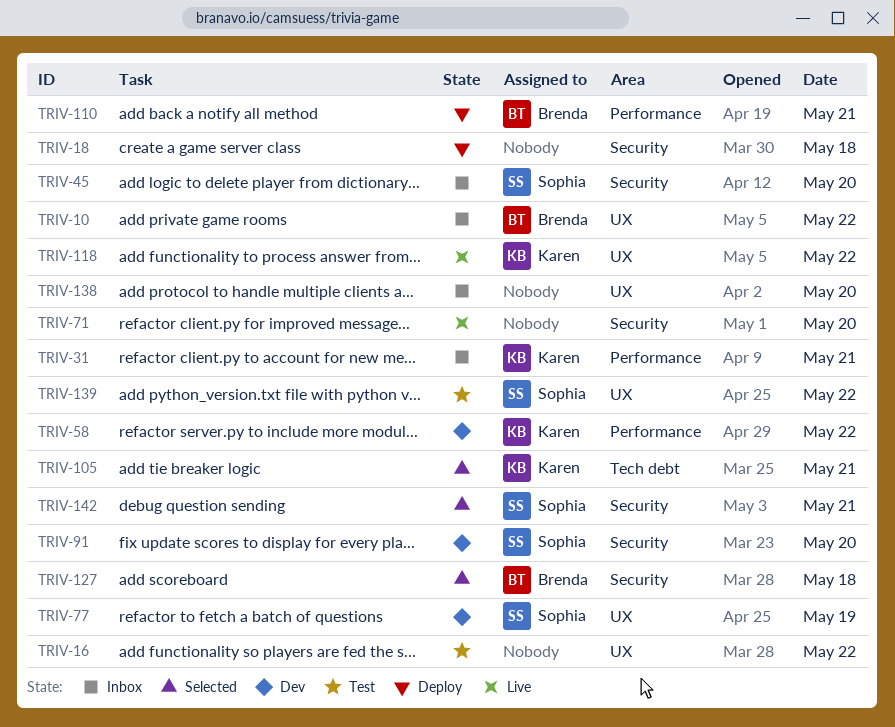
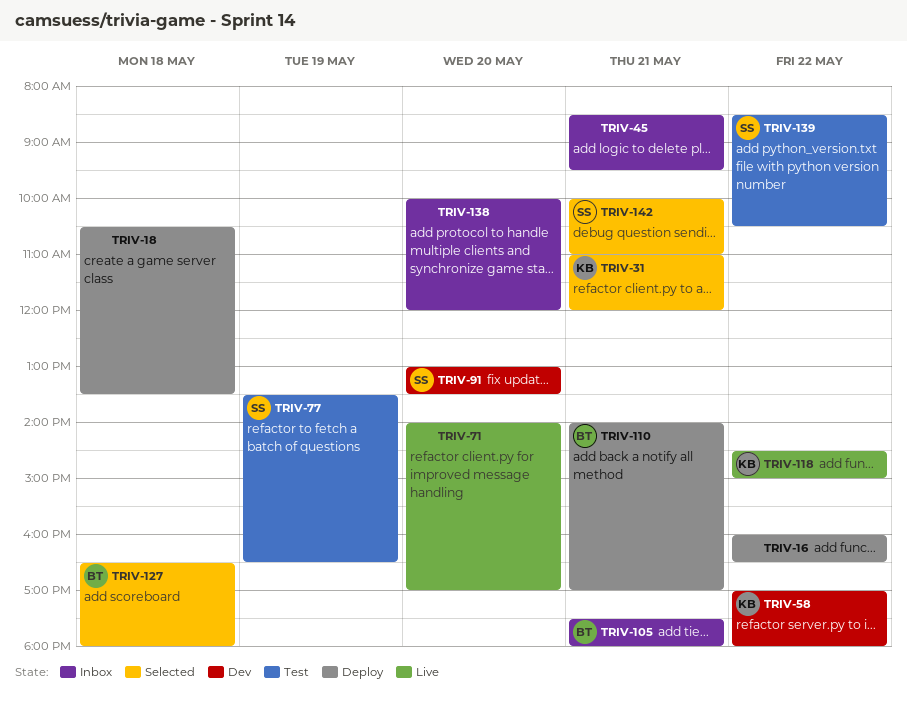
TRIV-10: present -> none
TRIV-16, status: Test -> Deploy
TRIV-31, status: Inbox -> Selected
TRIV-45, owner: Sophia -> none
TRIV-45, day: May 20 -> May 21
TRIV-77, status: Dev -> Test
TRIV-105, status: Selected -> Inbox
TRIV-105, owner: Karen -> Brenda

